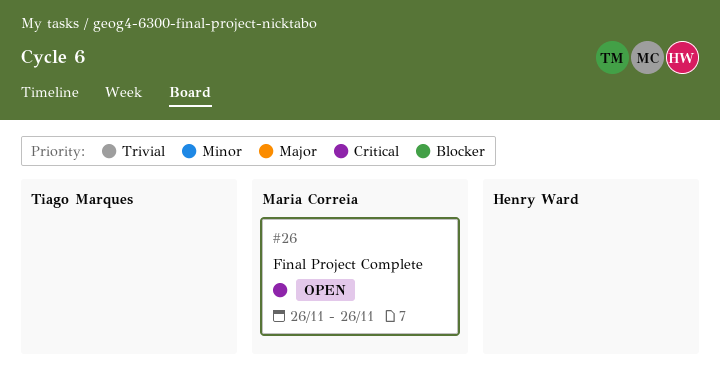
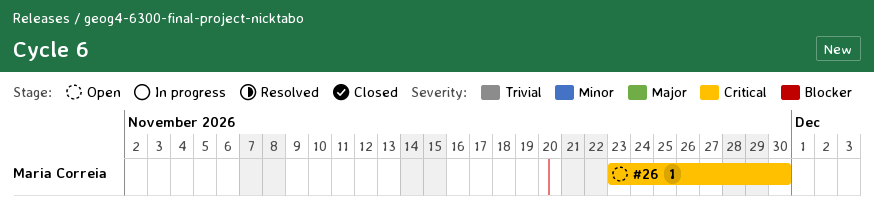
#26, start: Nov 26 -> Nov 23
#26, due: Nov 26 -> Nov 30

